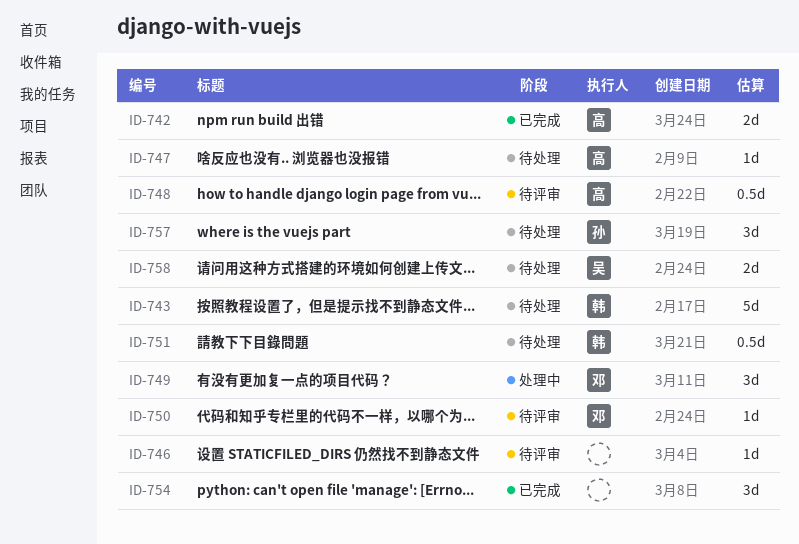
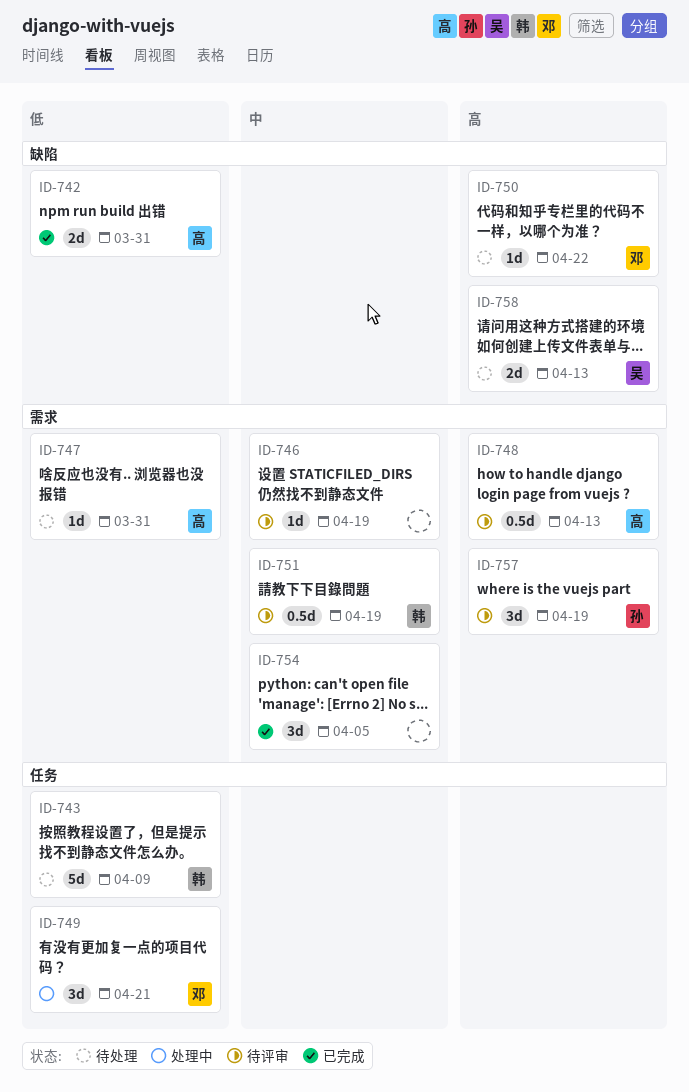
ID-750, status: 待评审 -> 待处理
ID-751, status: 待处理 -> 待评审
ID-757, status: 待处理 -> 待评审

